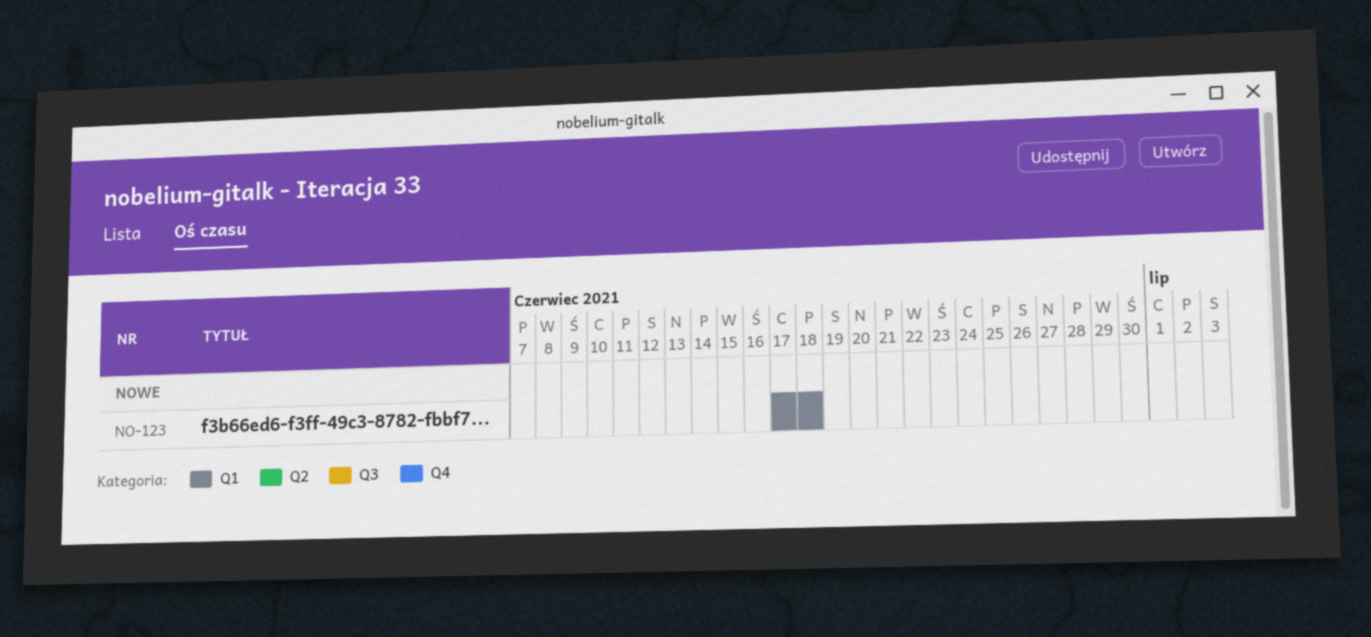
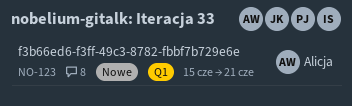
NO-123, start: Jun 17 -> Jun 15
NO-123, due: Jun 18 -> Jun 21

